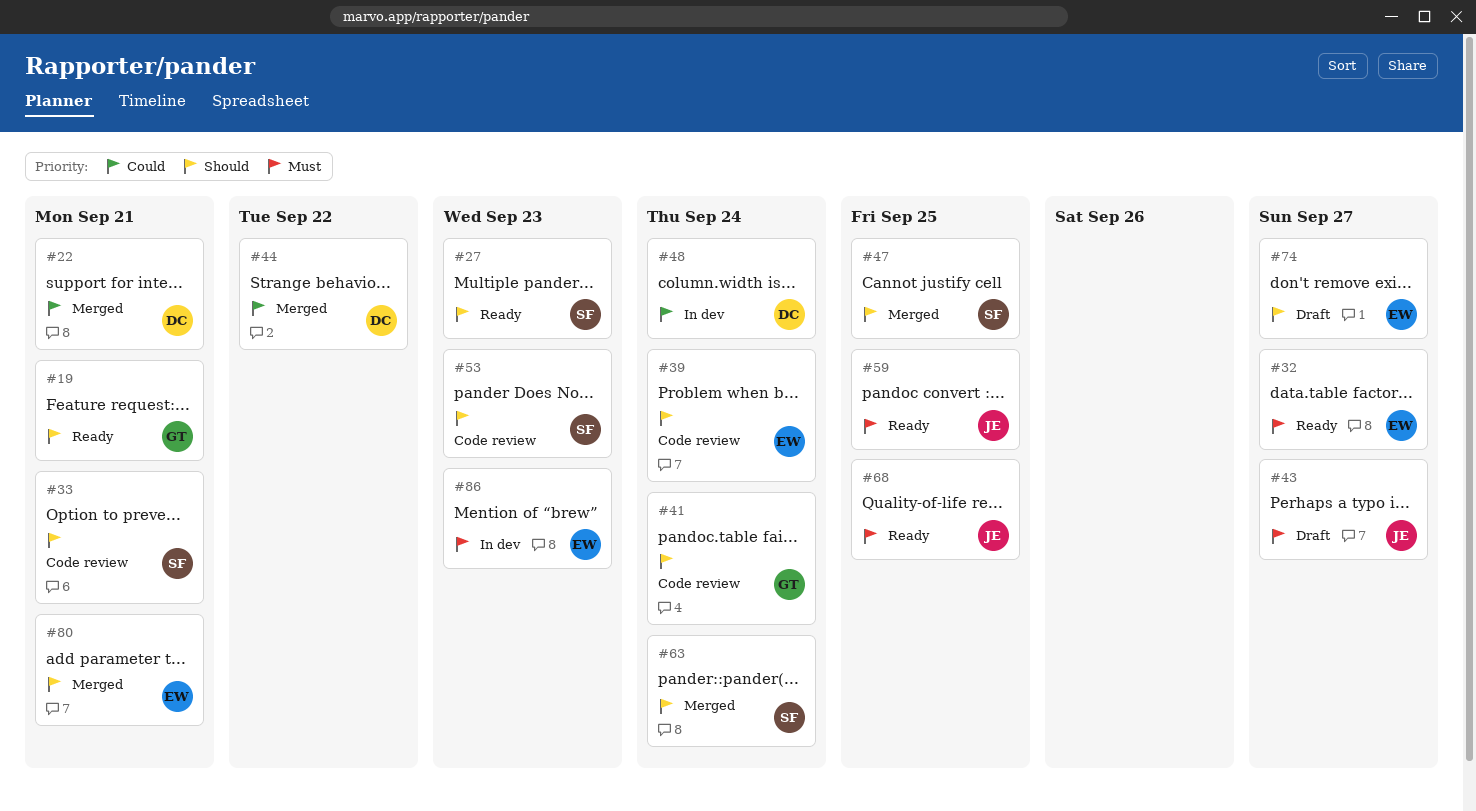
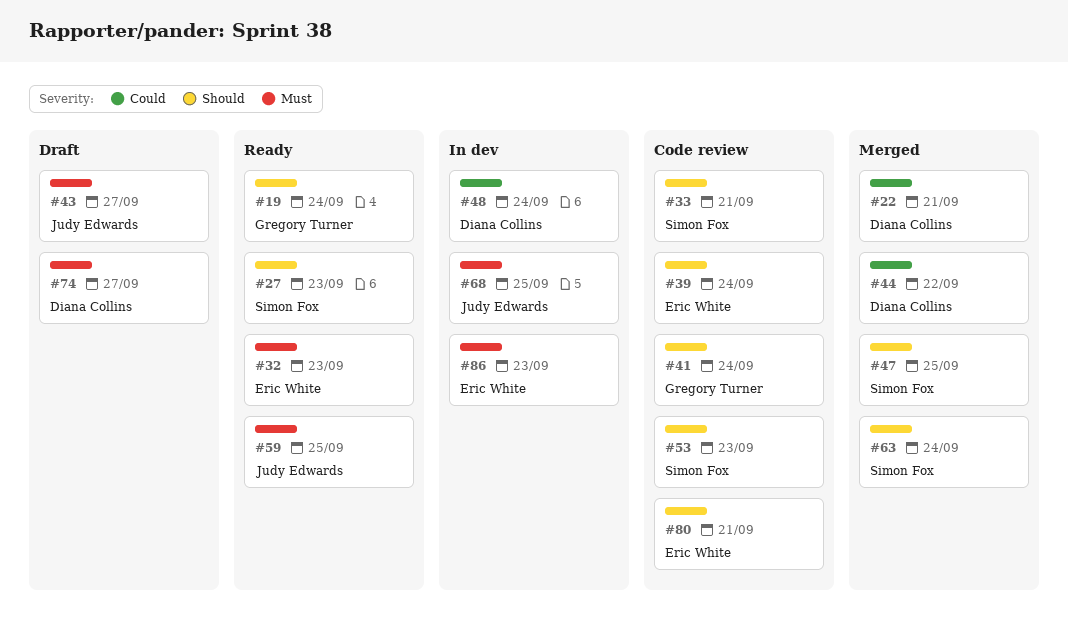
#19, due: Sep 21 -> Sep 24
#32, due: Sep 27 -> Sep 23
#68, status: Ready -> In dev
#74, owner: Eric White -> Diana Collins
#74, priority: Should -> Must
#80, status: Merged -> Code review

